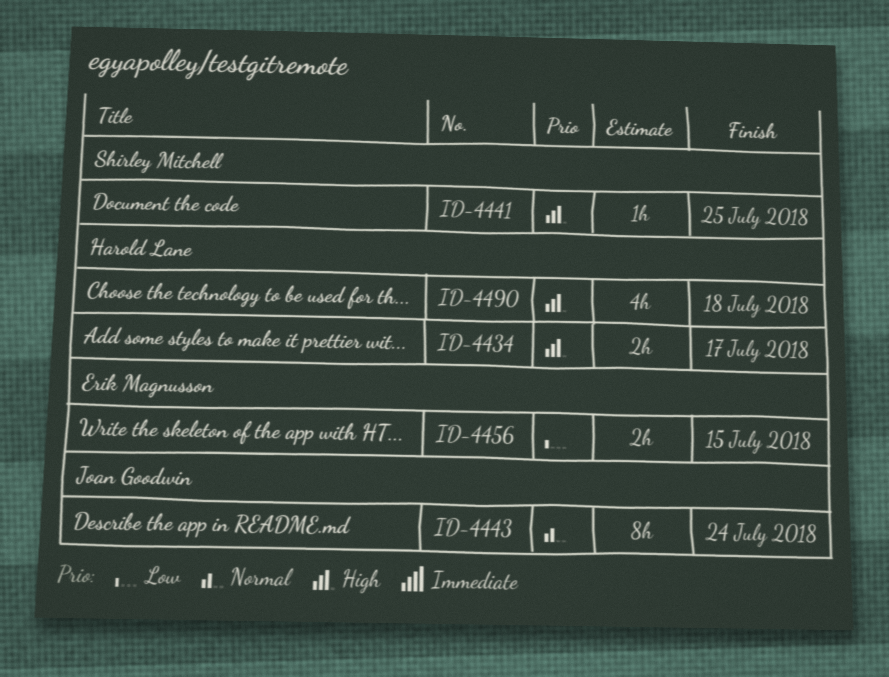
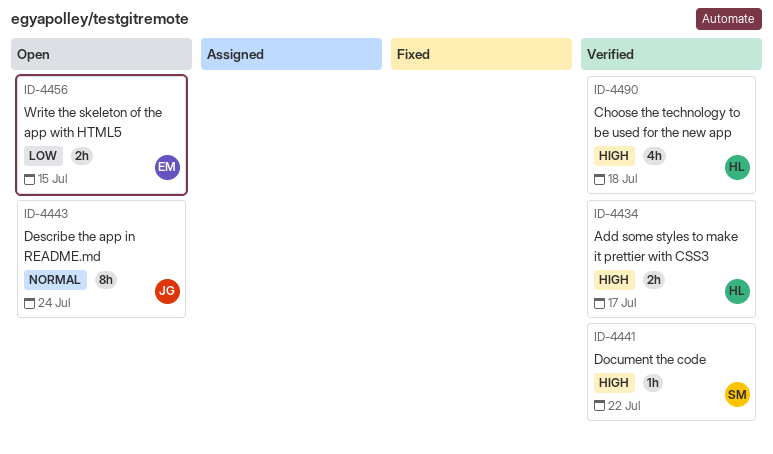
ID-4441, due: Jul 25 -> Jul 22

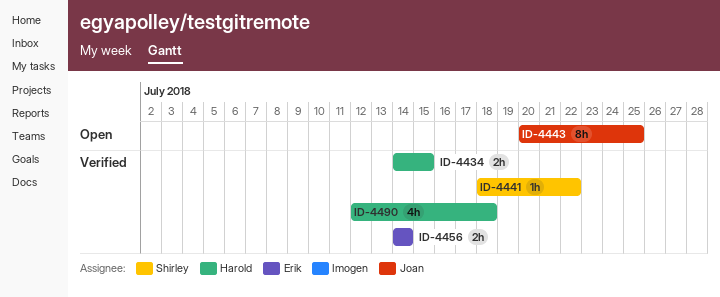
ID-4434, due: Jul 17 -> Jul 15
ID-4443, due: Jul 24 -> Jul 25
ID-4456, status: Open -> Verified
ID-4456, due: Jul 15 -> Jul 14

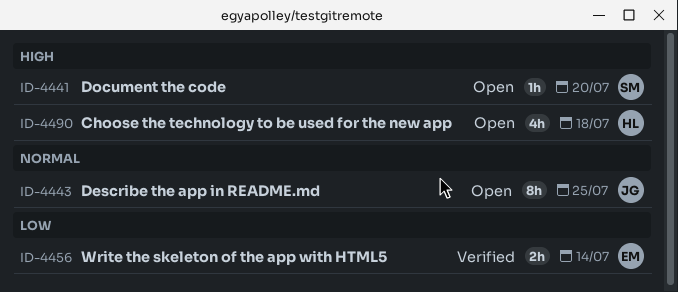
ID-4434: present -> none
ID-4441, status: Verified -> Open
ID-4441, due: Jul 22 -> Jul 20
ID-4490, status: Verified -> Open

